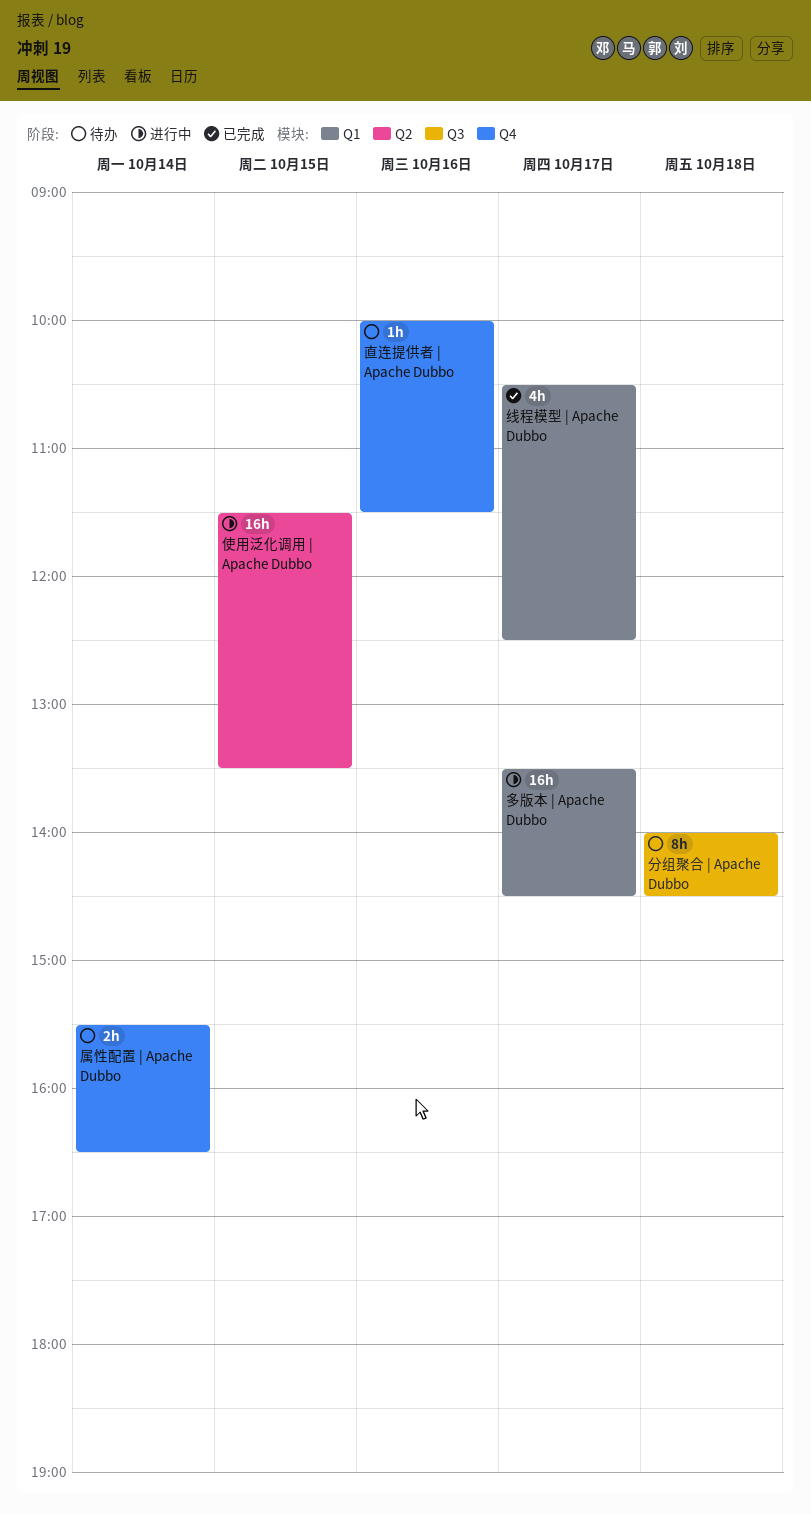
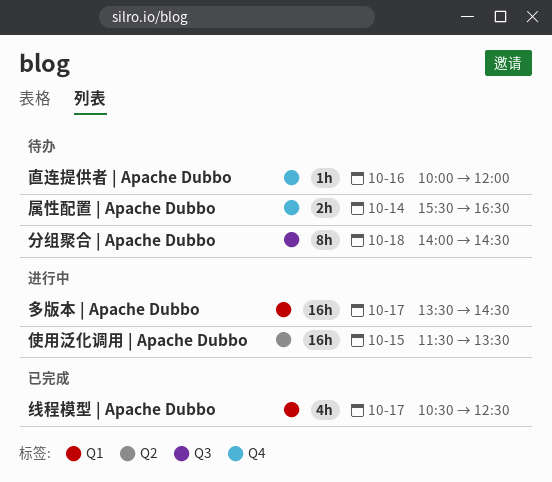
直连提供者 | Apache Dubbo, ends: 11:30 -> 12:00

